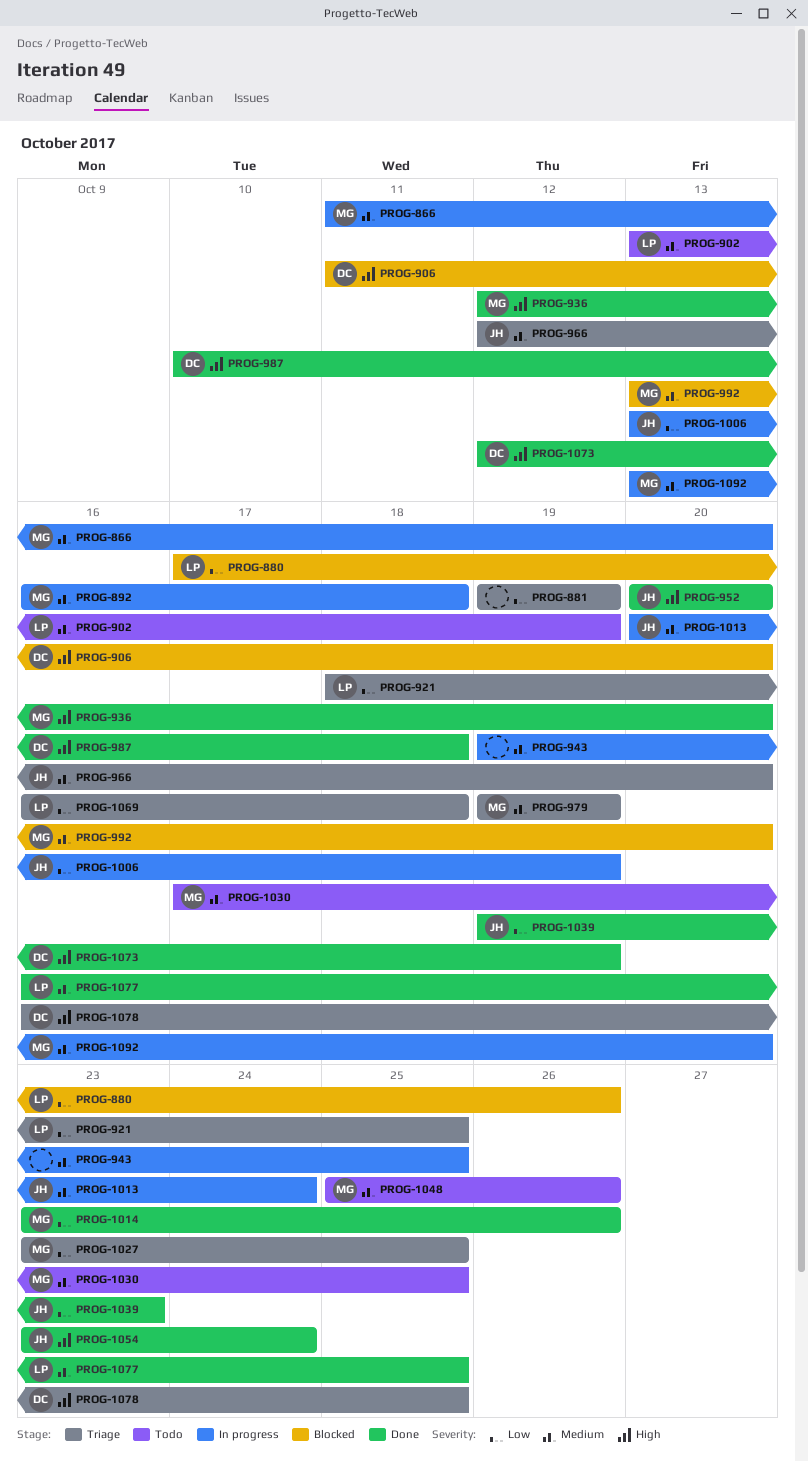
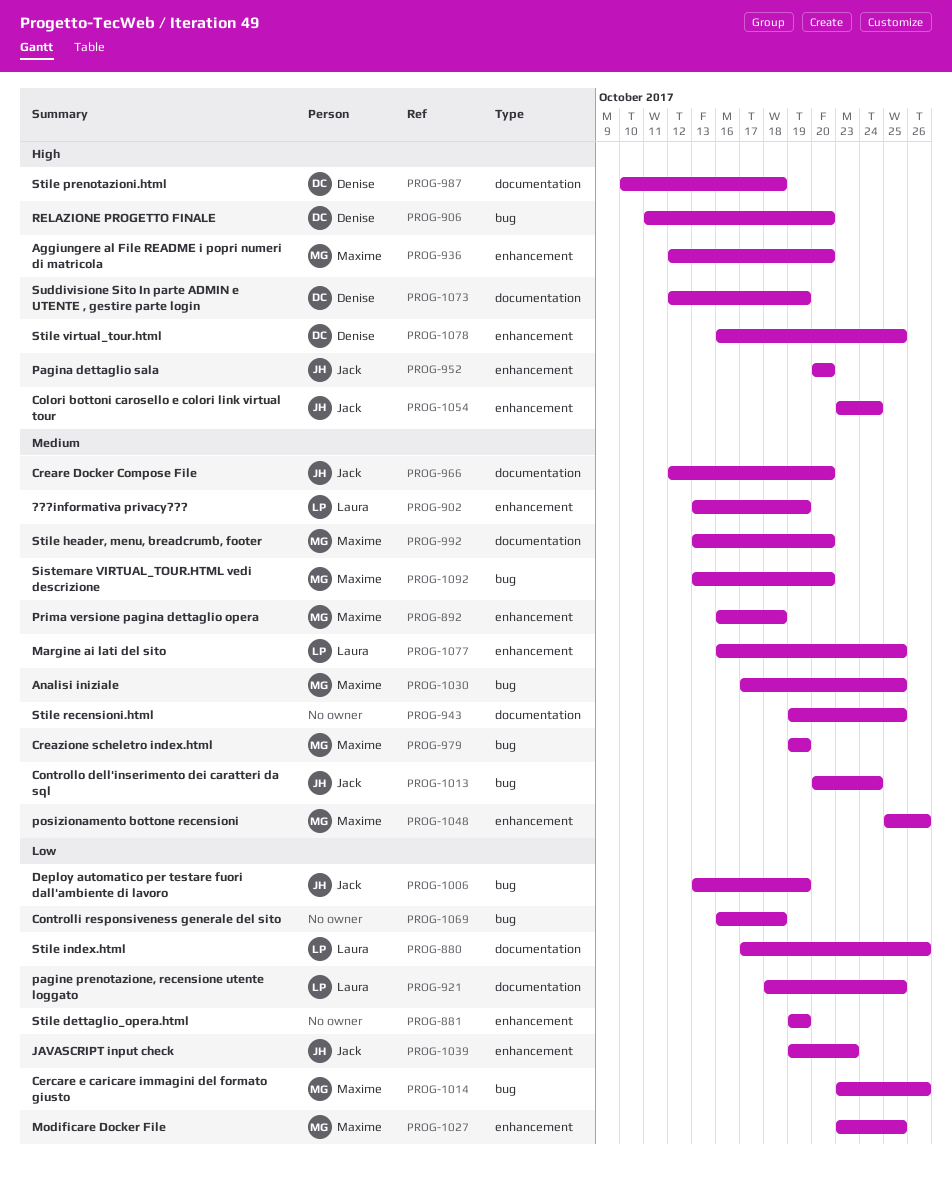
PROG-866: present -> none
PROG-1069, owner: Laura -> none

